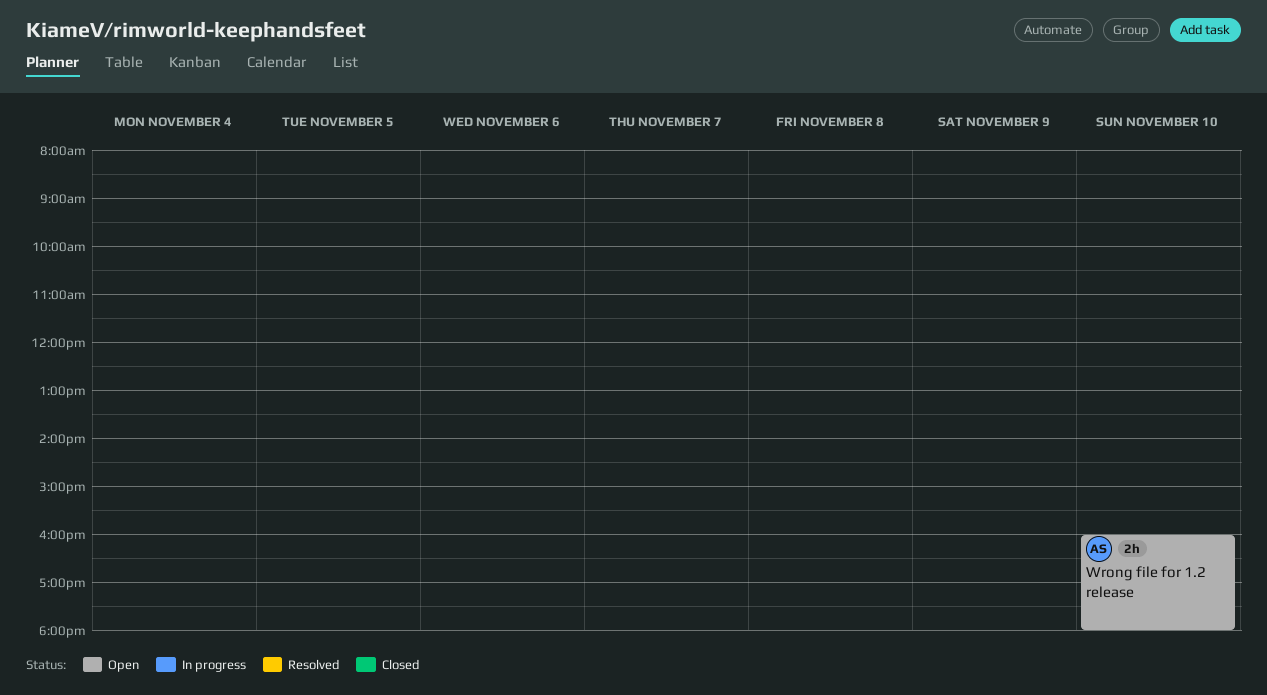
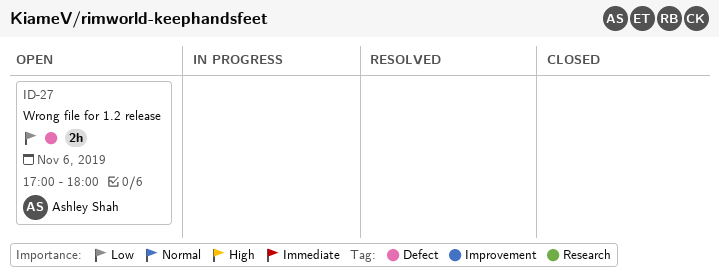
Wrong file for 1.2 release, day: Nov 10 -> Nov 6
Wrong file for 1.2 release, begins: 16:00 -> 17:00

